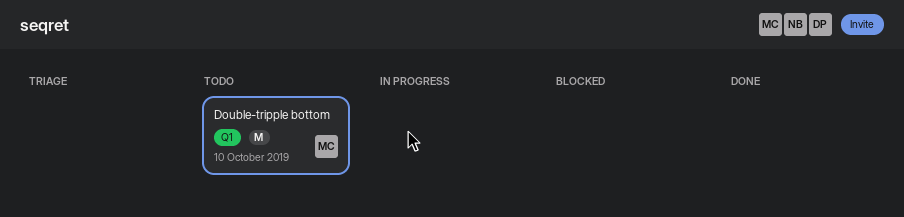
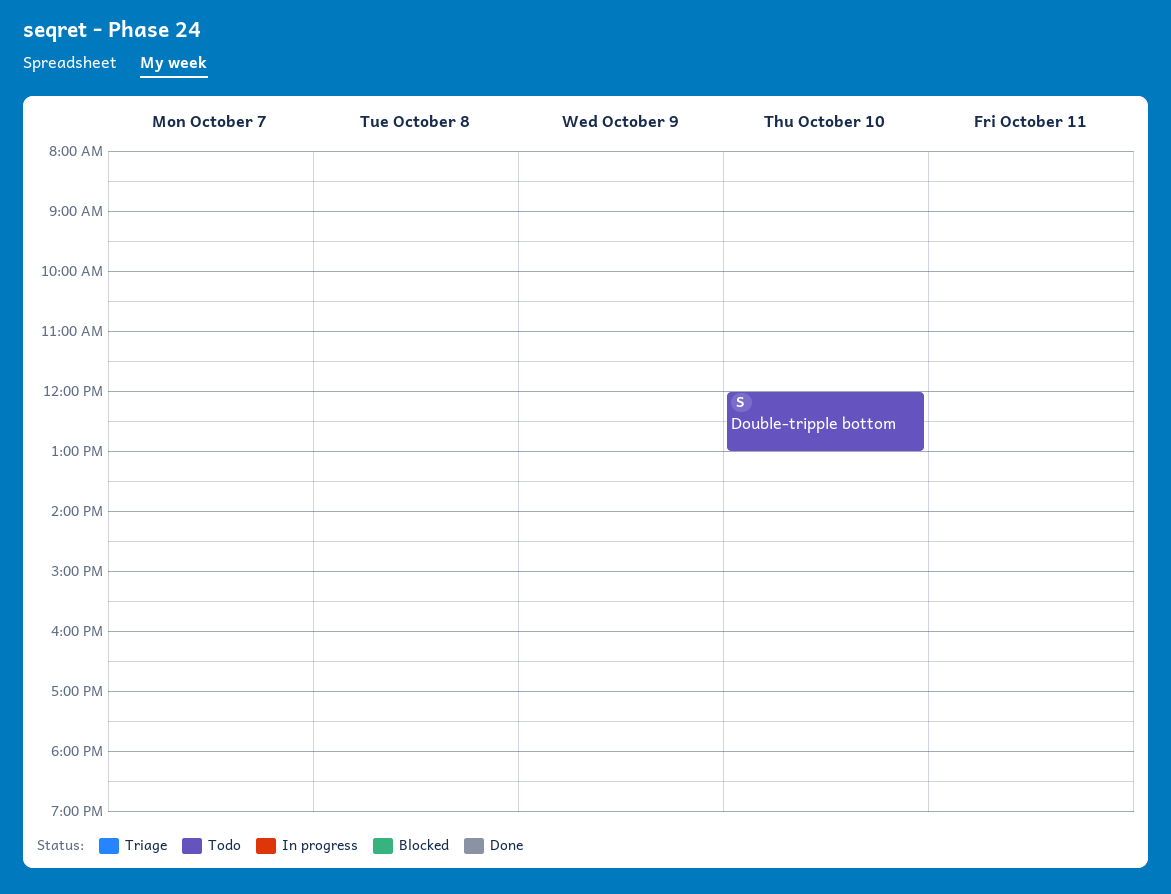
Double-tripple bottom, estimate: M -> S

